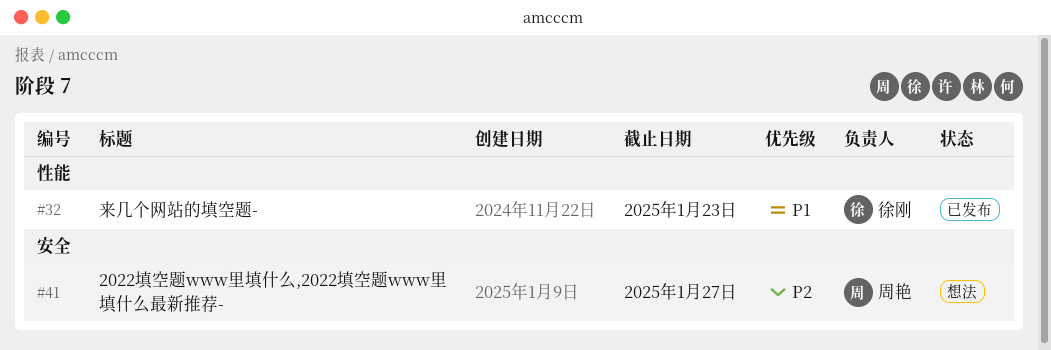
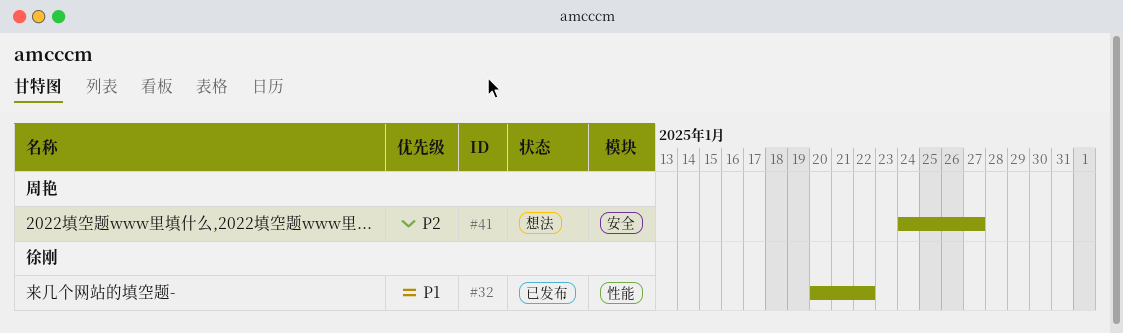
#32, due: Jan 23 -> Jan 22

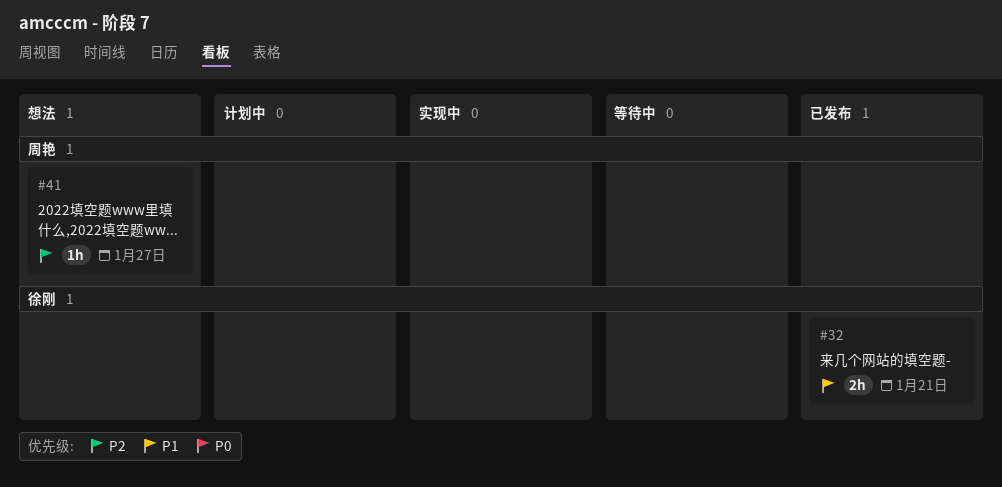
#32, due: Jan 22 -> Jan 21

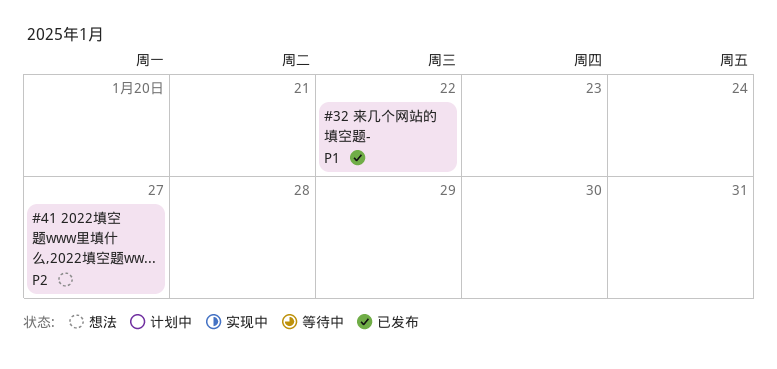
#32, due: Jan 21 -> Jan 22

